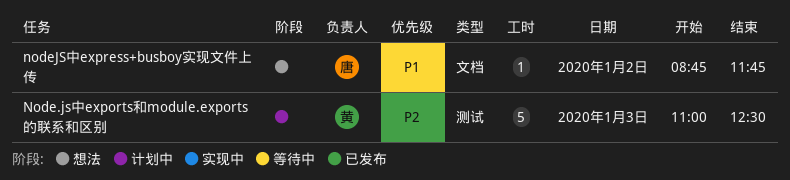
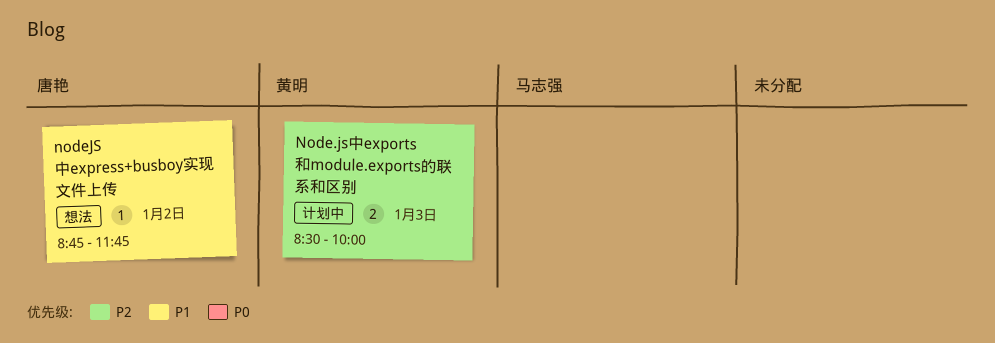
Node.js中exports和module.exports的联系和区别, estimate: 5 -> 2
Node.js中exports和module.exports的联系和区别, begins: 11:00 -> 08:30
Node.js中exports和module.exports的联系和区别, ends: 12:30 -> 10:00

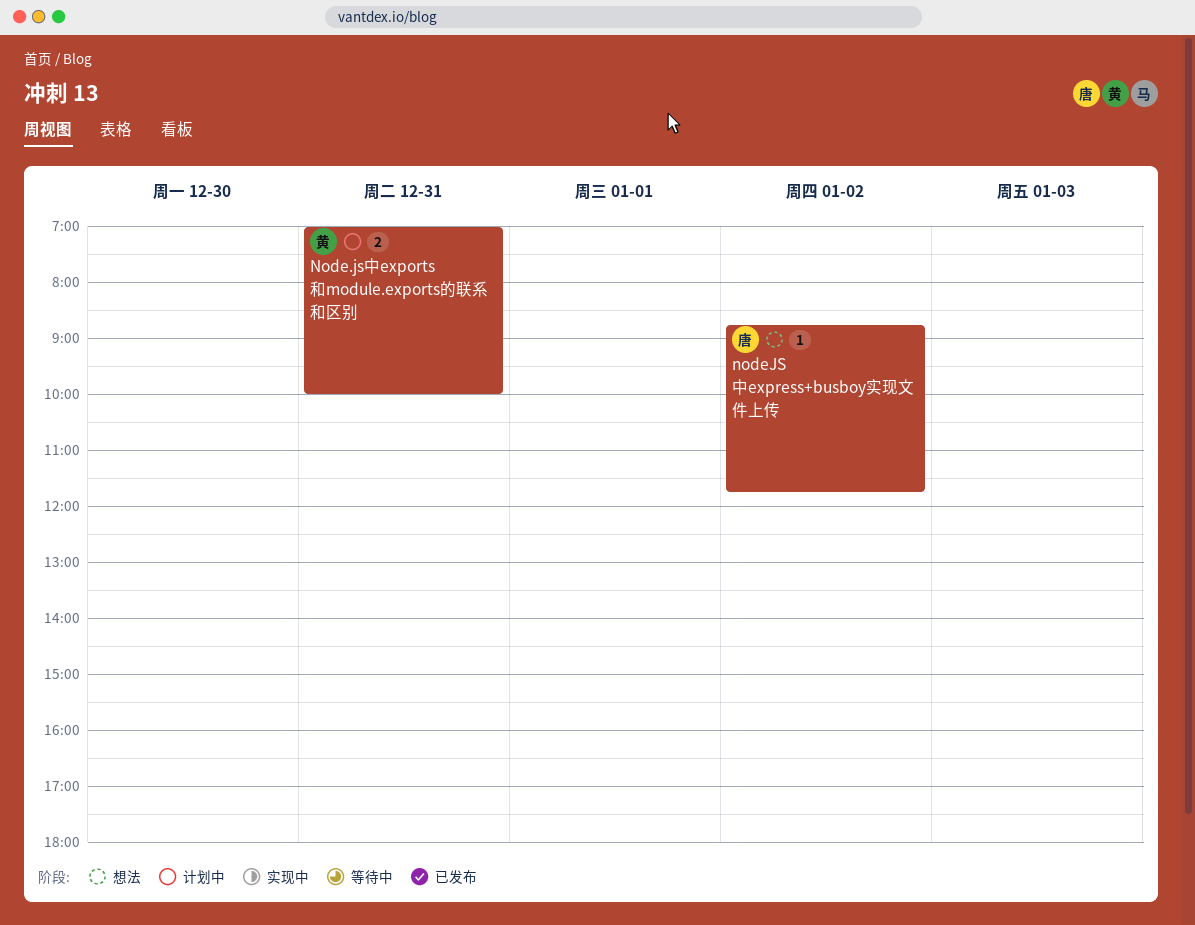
Node.js中exports和module.exports的联系和区别, day: Jan 3 -> Dec 31
Node.js中exports和module.exports的联系和区别, begins: 08:30 -> 07:00

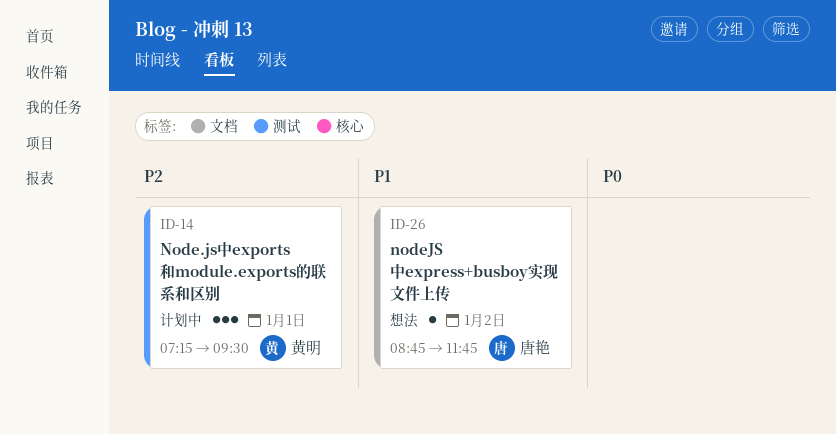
Node.js中exports和module.exports的联系和区别, estimate: 2 -> 3
Node.js中exports和module.exports的联系和区别, day: Dec 31 -> Jan 1
Node.js中exports和module.exports的联系和区别, begins: 07:00 -> 07:15
Node.js中exports和module.exports的联系和区别, ends: 10:00 -> 09:30

